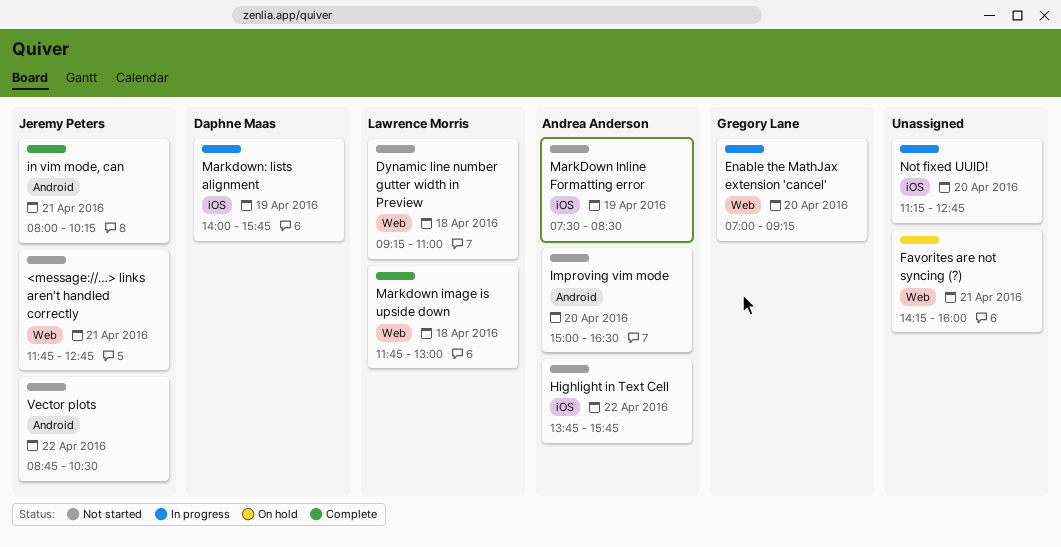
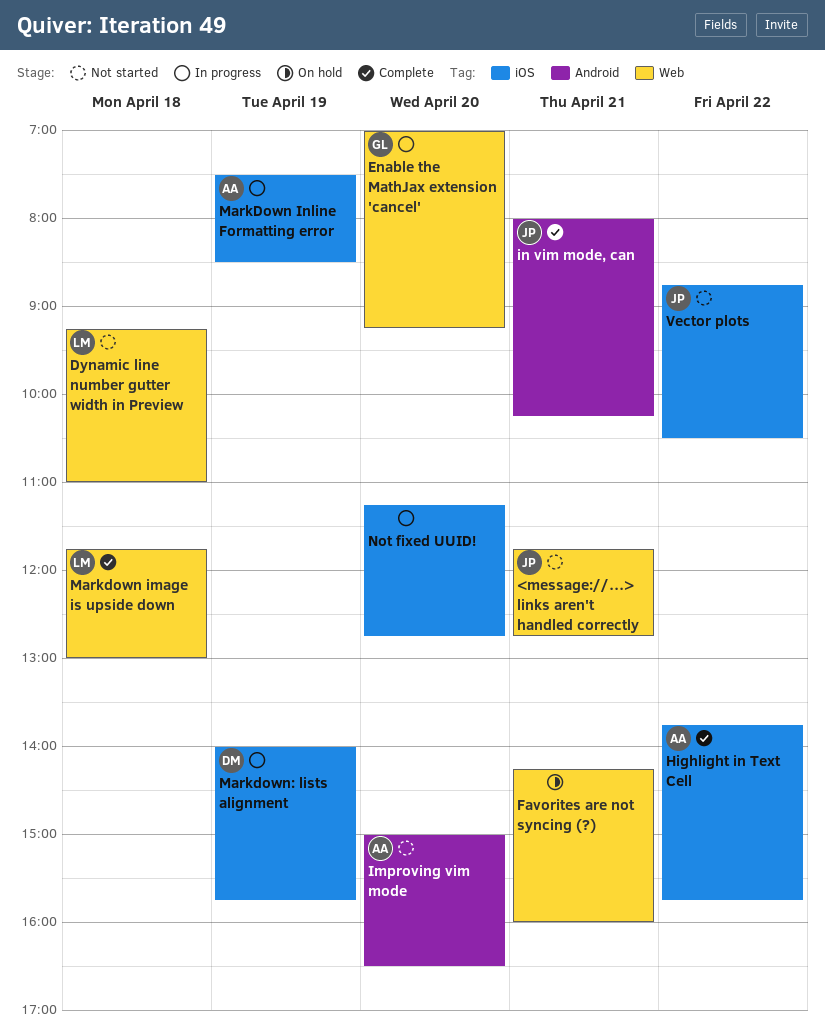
Highlight in Text Cell, status: Not started -> Complete
MarkDown Inline Formatting error, status: Not started -> In progress
Vector plots, label: Android -> iOS

